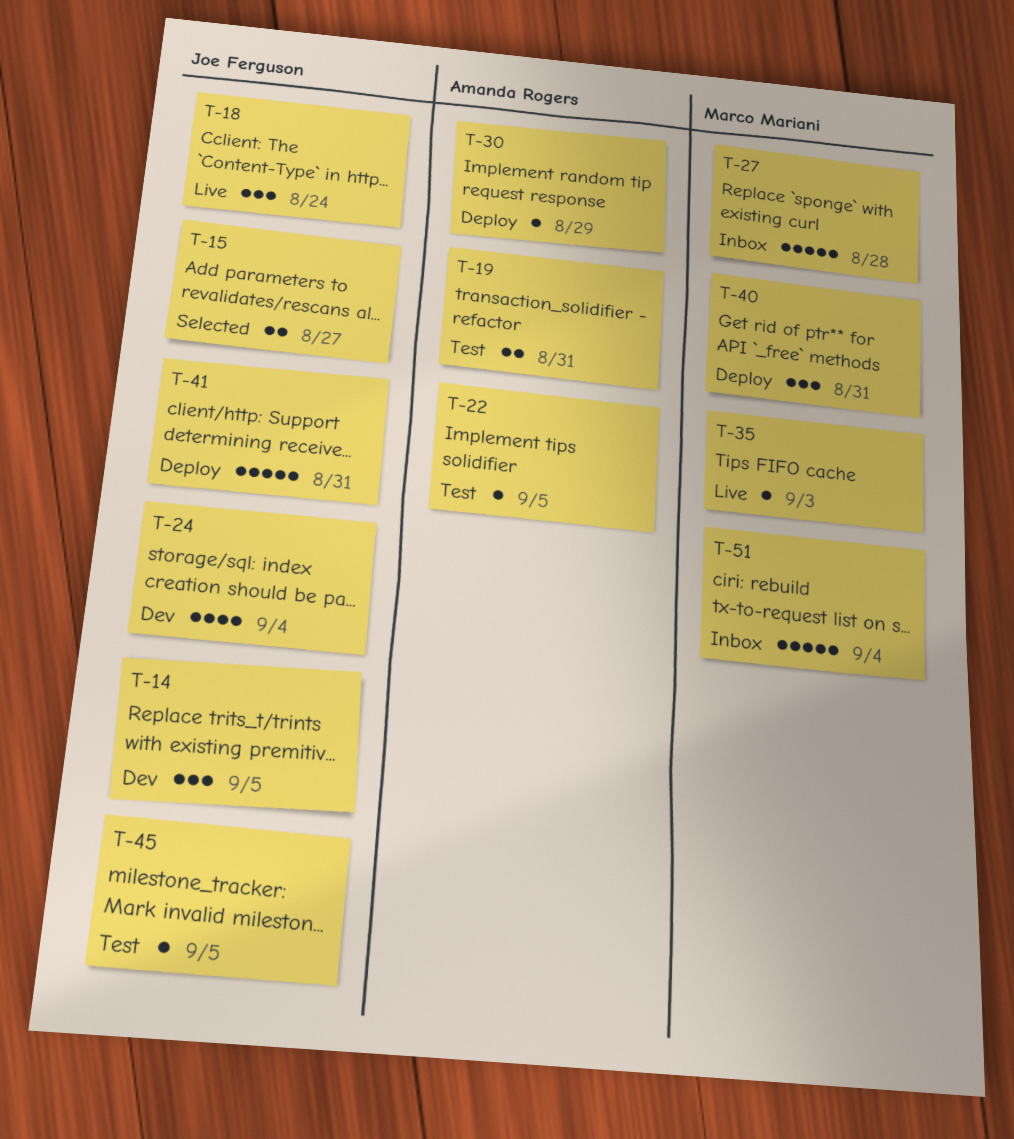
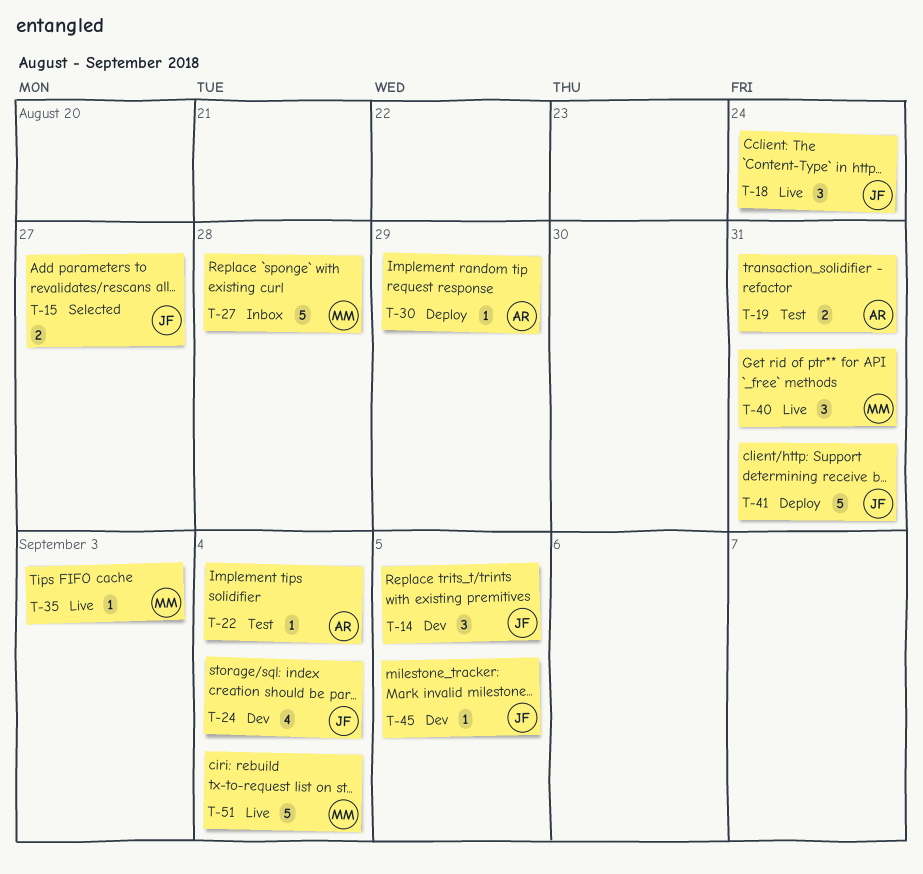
T-22, due: Sep 5 -> Sep 4
T-40, status: Deploy -> Live
T-45, status: Test -> Dev
T-51, status: Inbox -> Live

